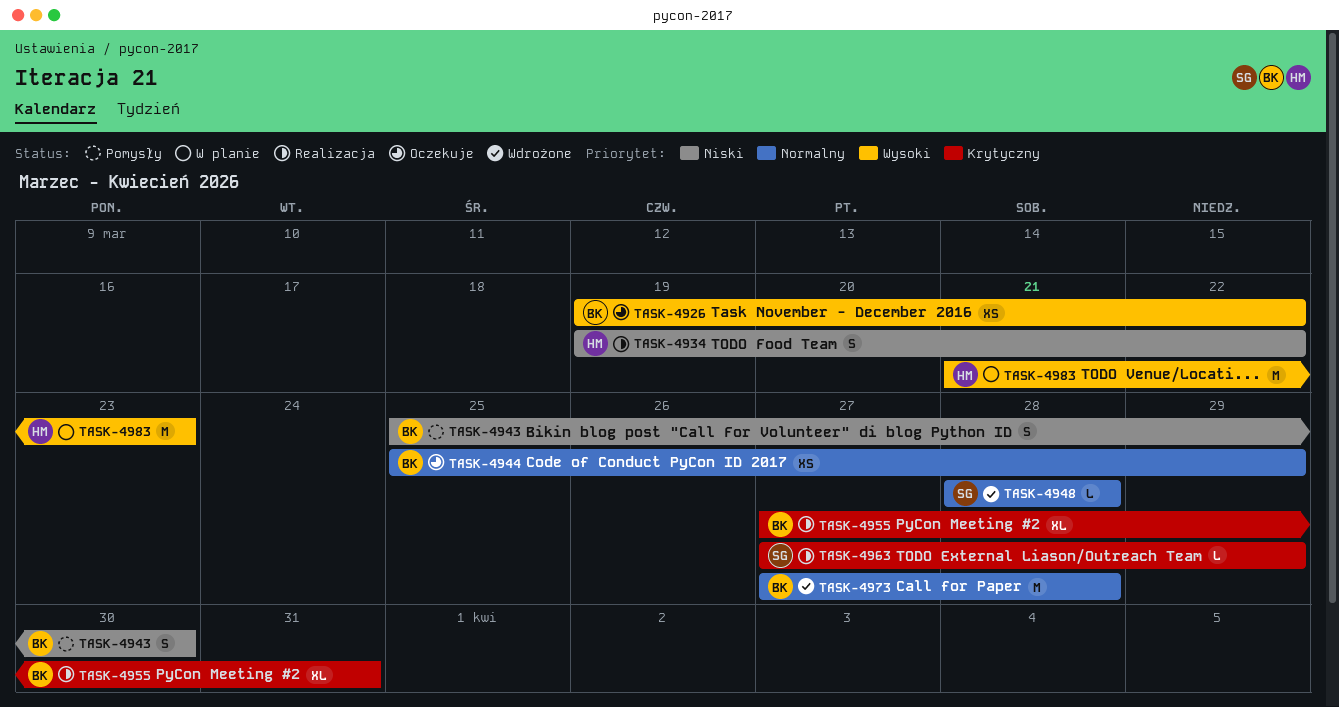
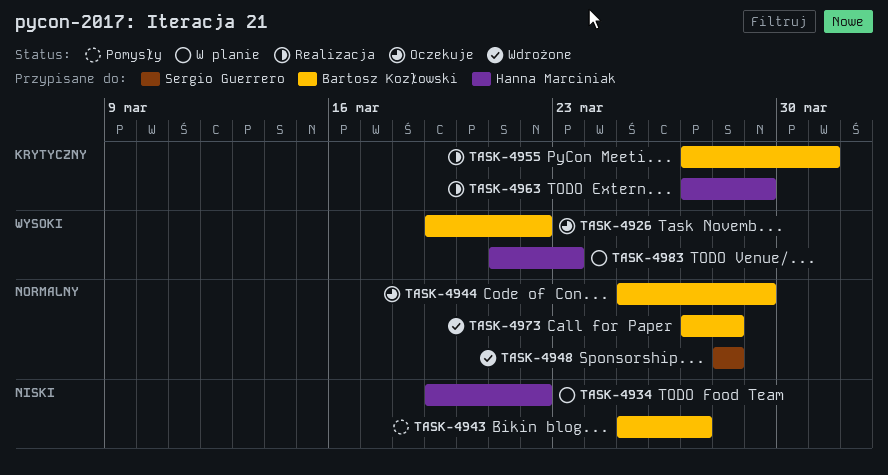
TASK-4934, status: Realizacja -> W planie
TASK-4943, due: Mar 30 -> Mar 27
TASK-4963, owner: Sergio Guerrero -> Hanna Marciniak

